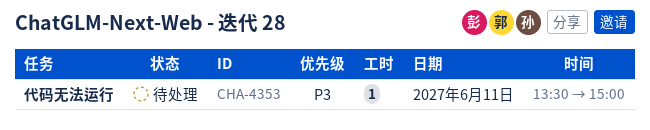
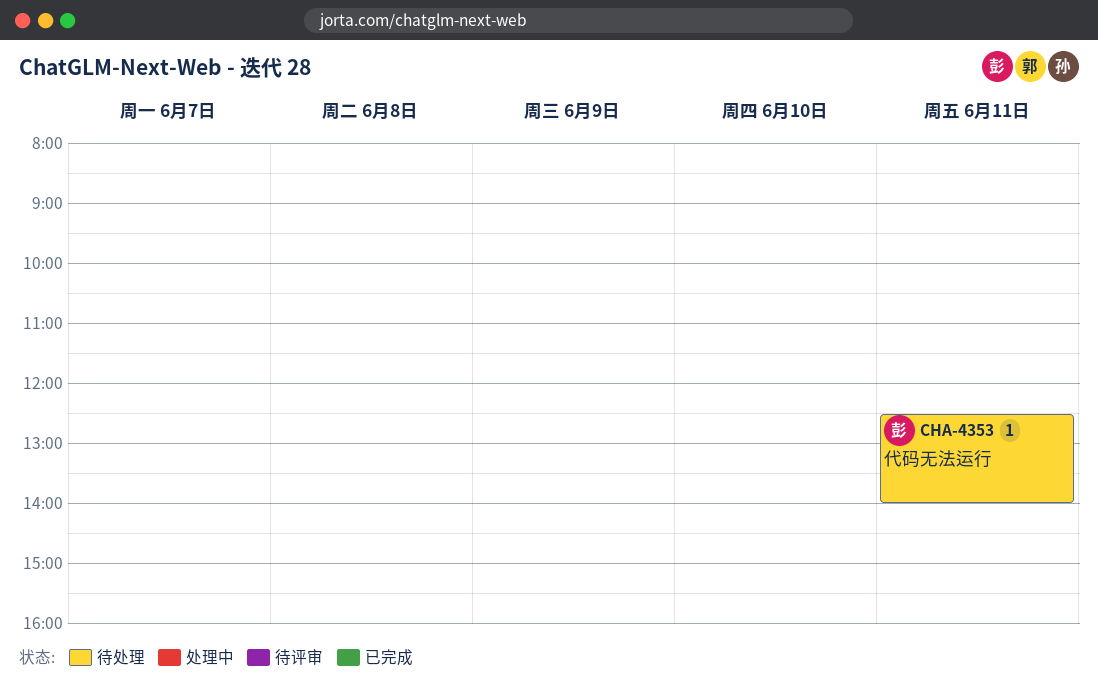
CHA-4353, begins: 13:30 -> 12:30
CHA-4353, ends: 15:00 -> 14:00

